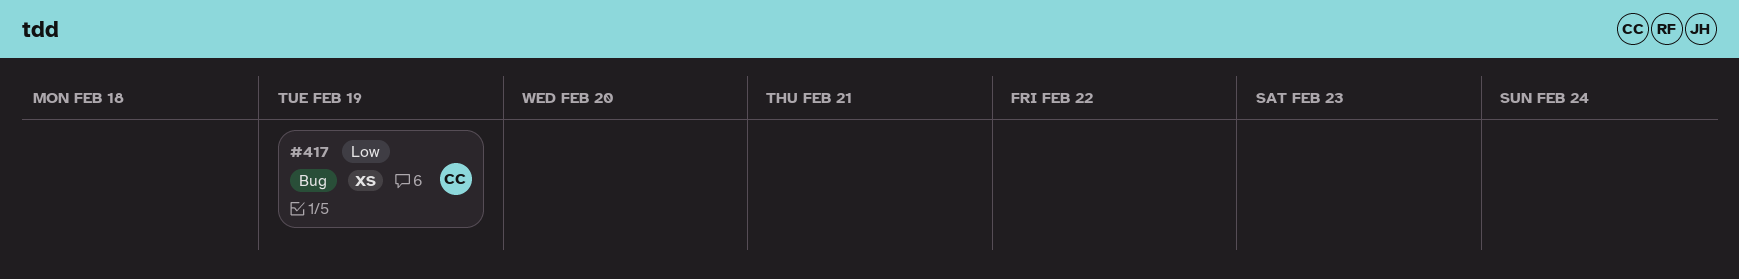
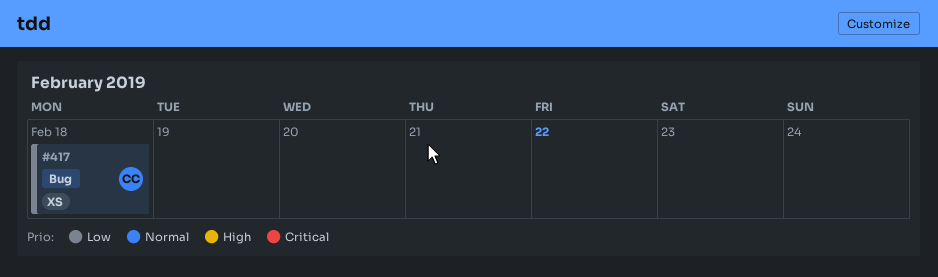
#417, due: Feb 19 -> Feb 18

